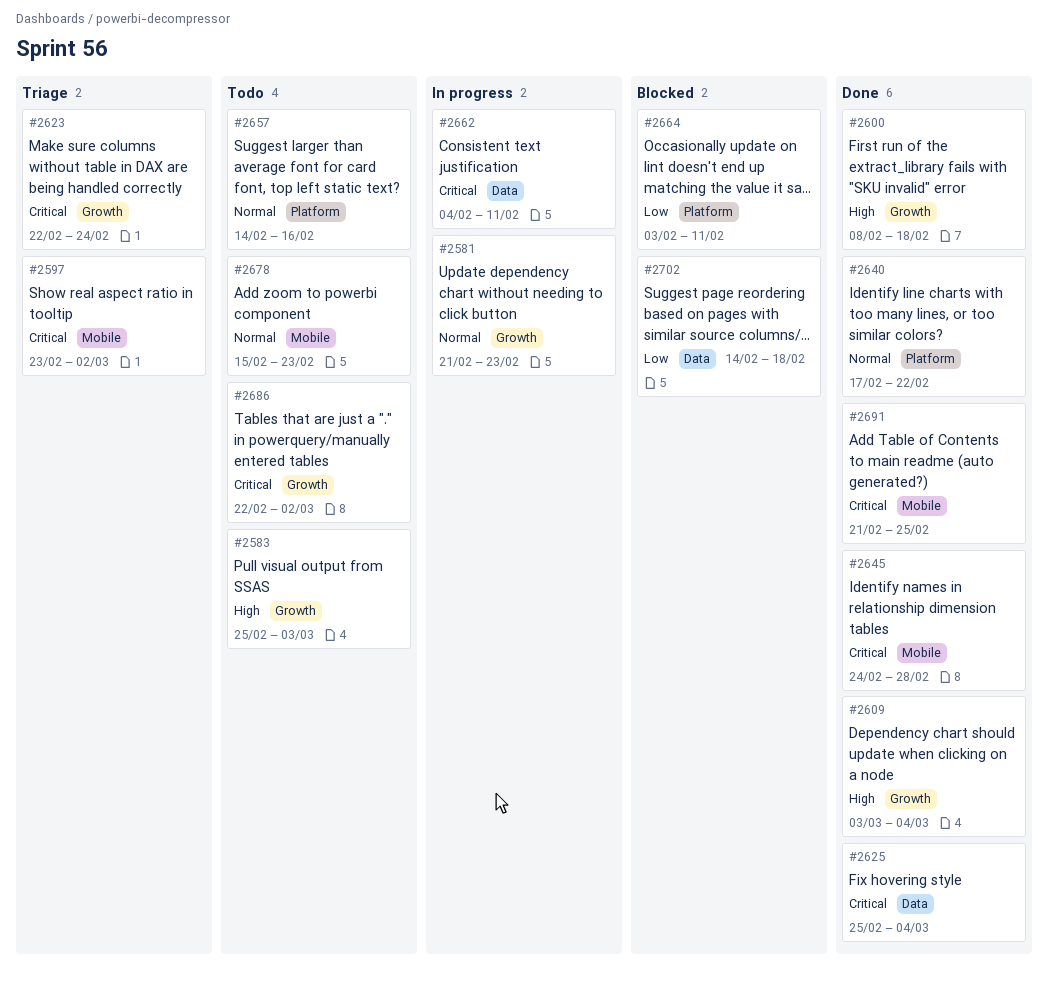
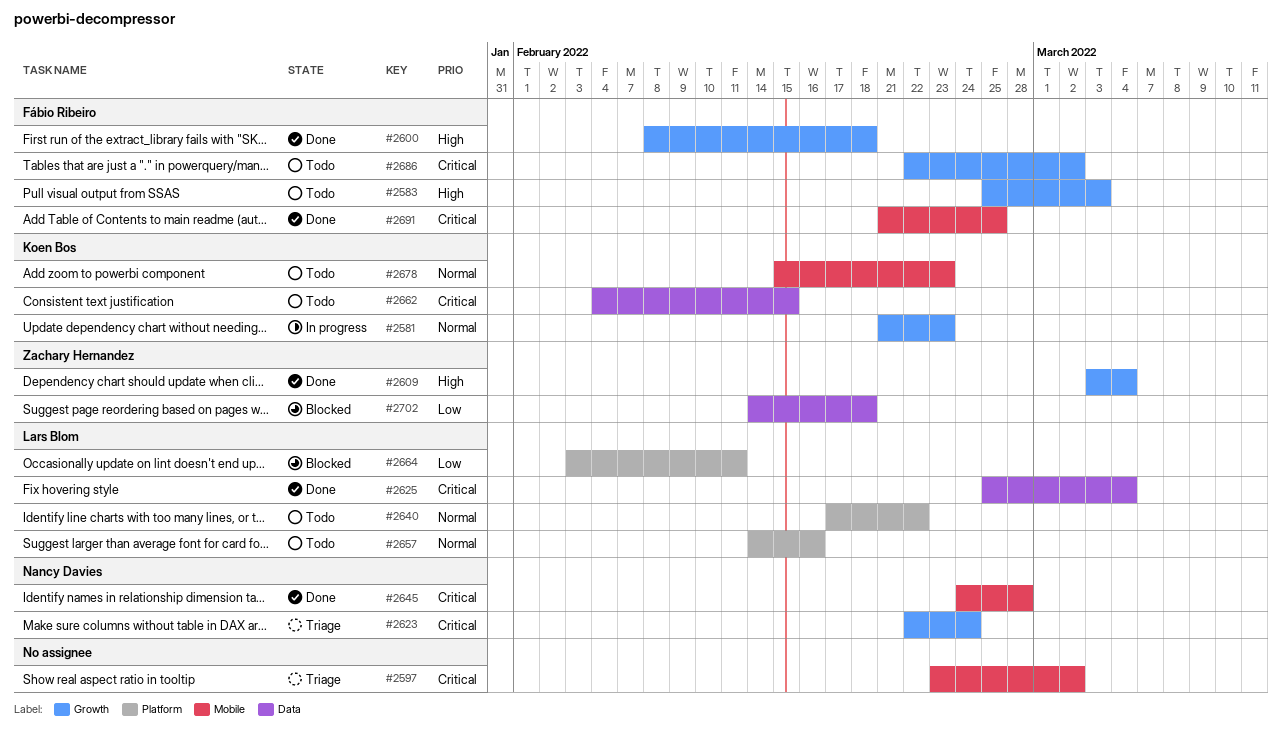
#2640, status: Done -> Todo
#2662, status: In progress -> Todo
#2662, due: Feb 11 -> Feb 15

